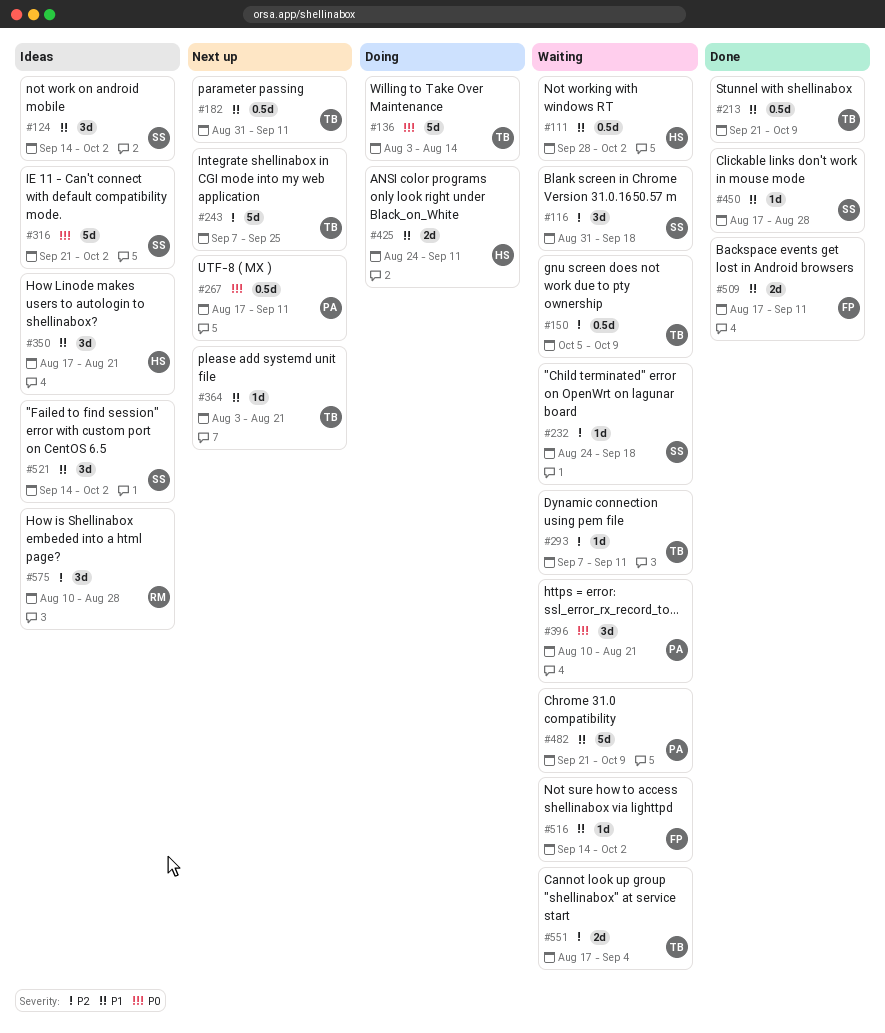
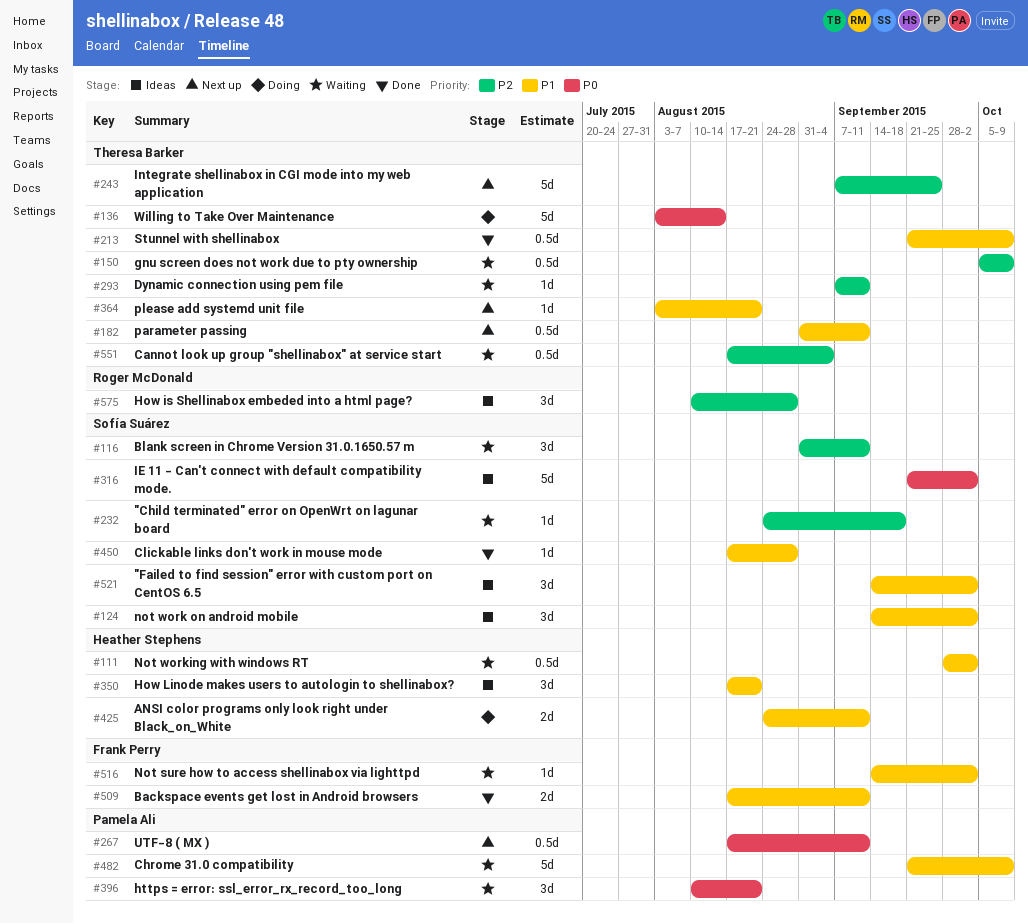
#116, due: Sep 18 -> Sep 11
#551, estimate: 2d -> 0.5d

